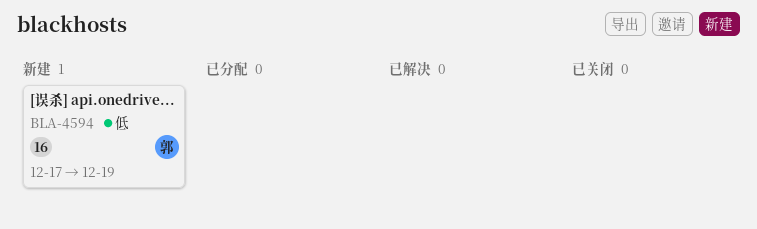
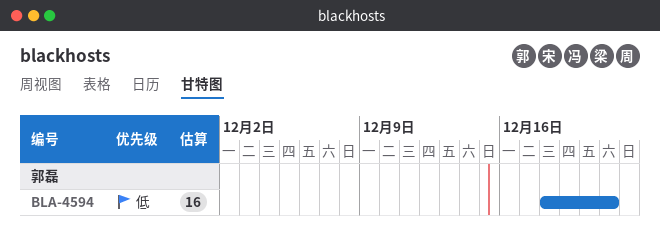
BLA-4594, start: Dec 17 -> Dec 18
BLA-4594, due: Dec 19 -> Dec 21

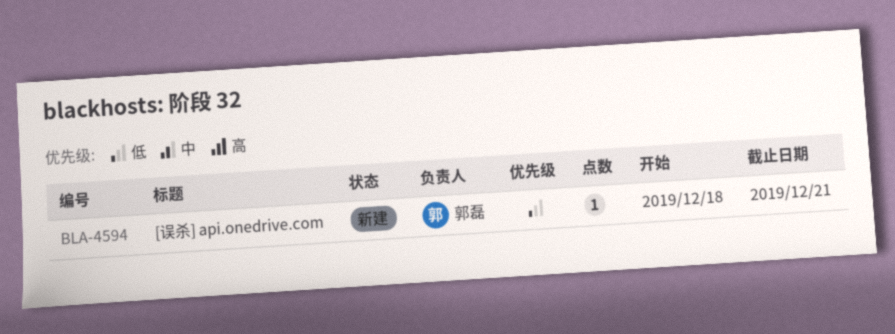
BLA-4594, estimate: 16 -> 1

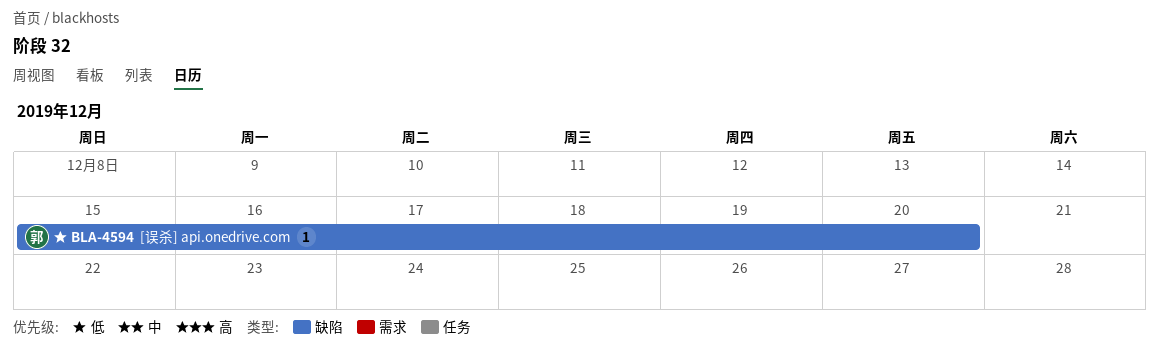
BLA-4594, start: Dec 18 -> Dec 15
BLA-4594, due: Dec 21 -> Dec 20

